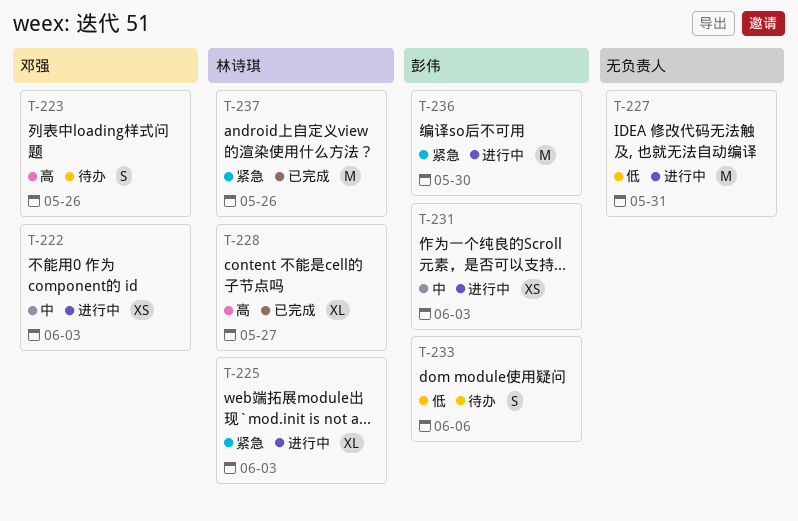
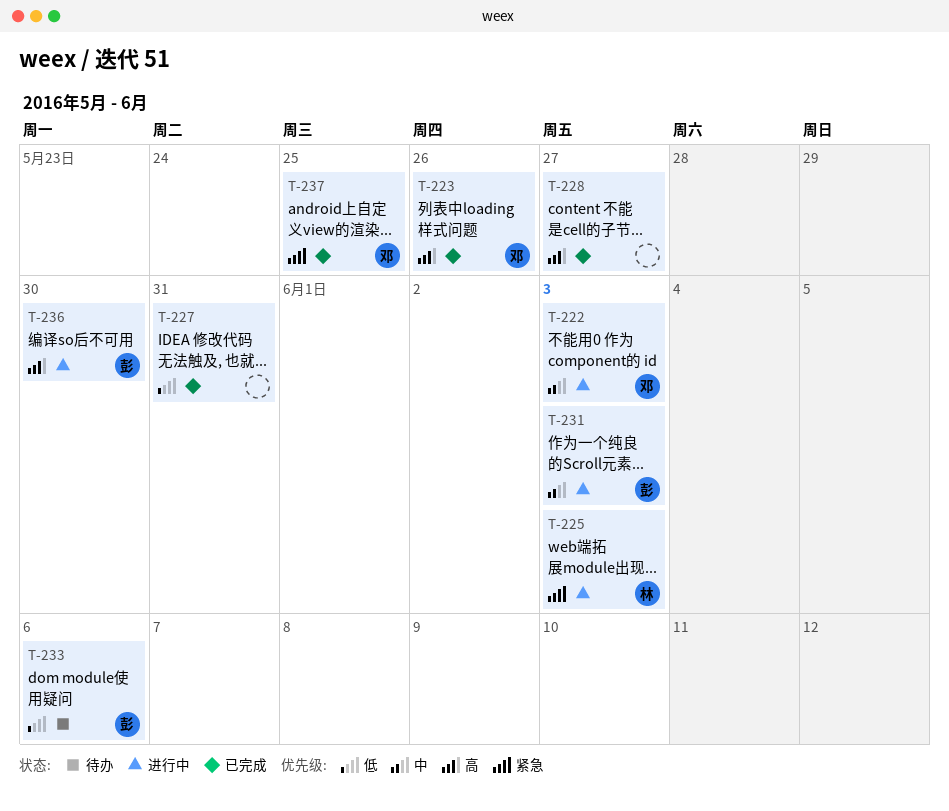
T-223, status: 待办 -> 已完成
T-227, status: 进行中 -> 已完成
T-228, owner: 林诗琪 -> none
T-236, priority: 紧急 -> 高
T-237, owner: 林诗琪 -> 邓强
T-237, due: May 26 -> May 25

